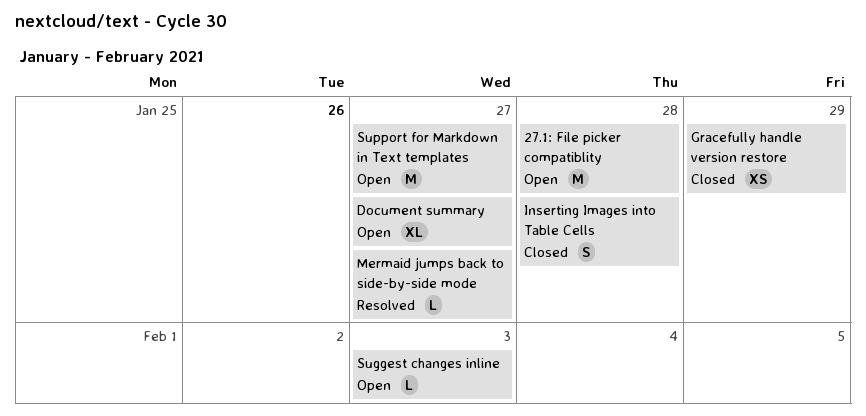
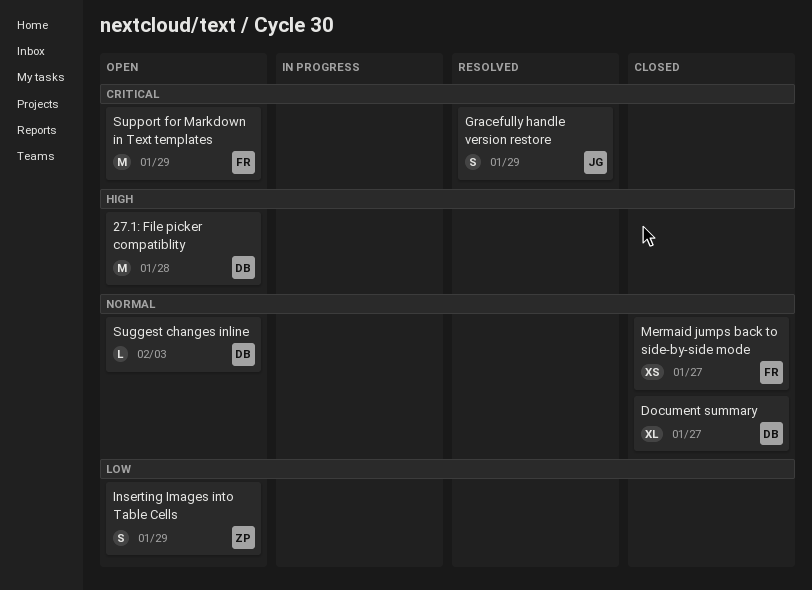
Document summary, status: Open -> Closed
Gracefully handle version restore, status: Closed -> Resolved
Gracefully handle version restore, estimate: XS -> S
Inserting Images into Table Cells, status: Closed -> Open
Inserting Images into Table Cells, due: Jan 28 -> Jan 29
Mermaid jumps back to side-by-side mode, status: Resolved -> Closed
Mermaid jumps back to side-by-side mode, estimate: L -> XS
Support for Markdown in Text templates, due: Jan 27 -> Jan 29

